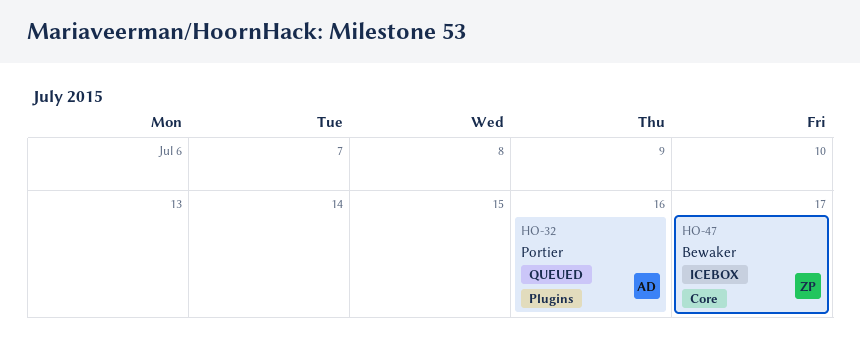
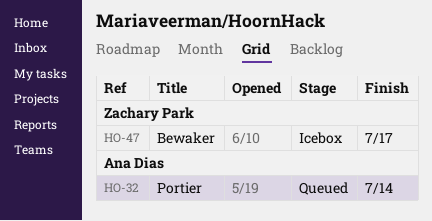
HO-32, due: Jul 16 -> Jul 14

